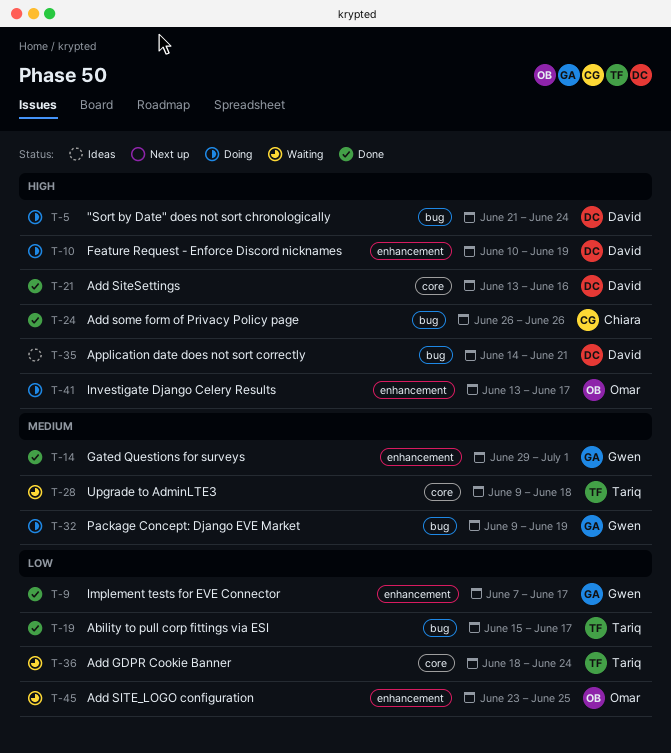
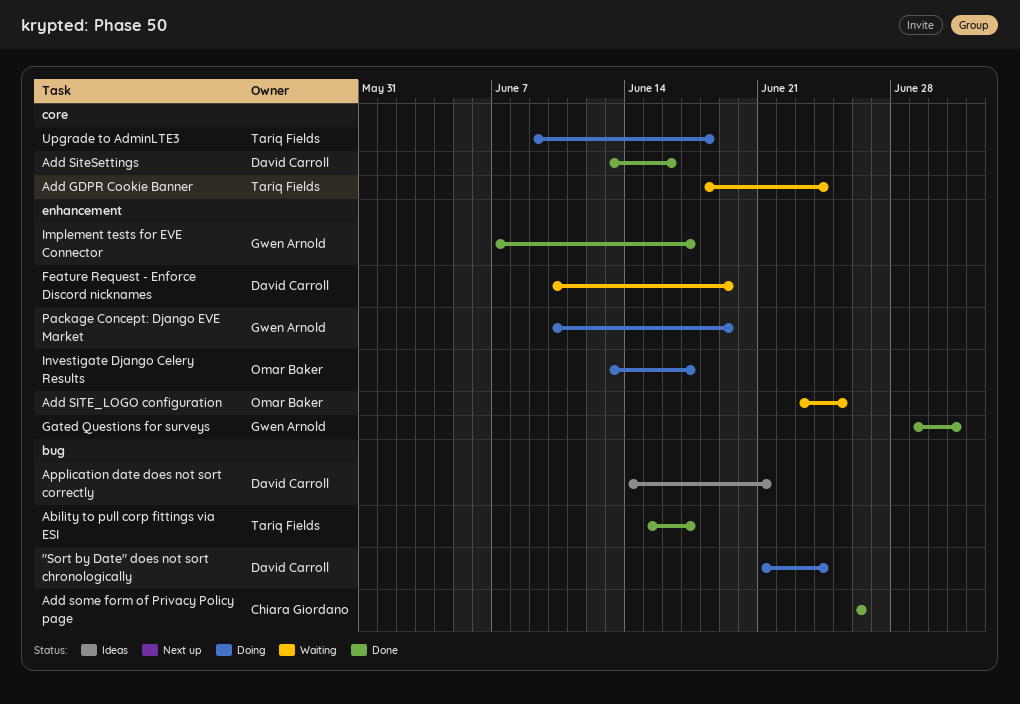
Feature Request - Enforce Discord nicknames, status: Doing -> Waiting
Package Concept: Django EVE Market, label: bug -> enhancement
Package Concept: Django EVE Market, start: Jun 9 -> Jun 10
Upgrade to AdminLTE3, status: Waiting -> Doing

